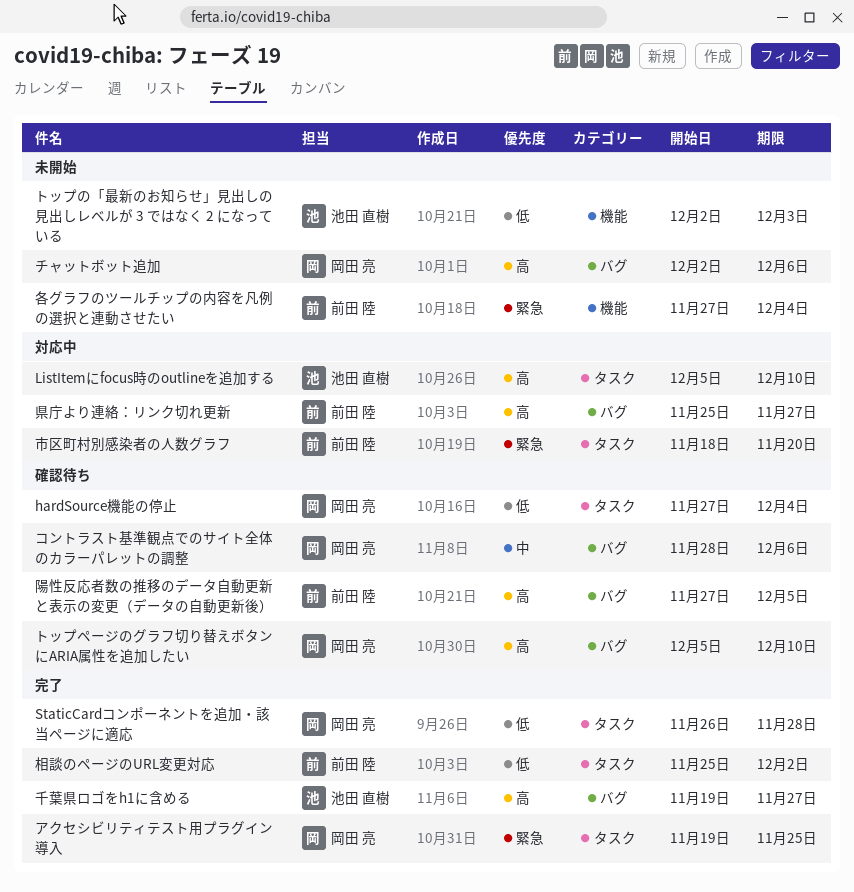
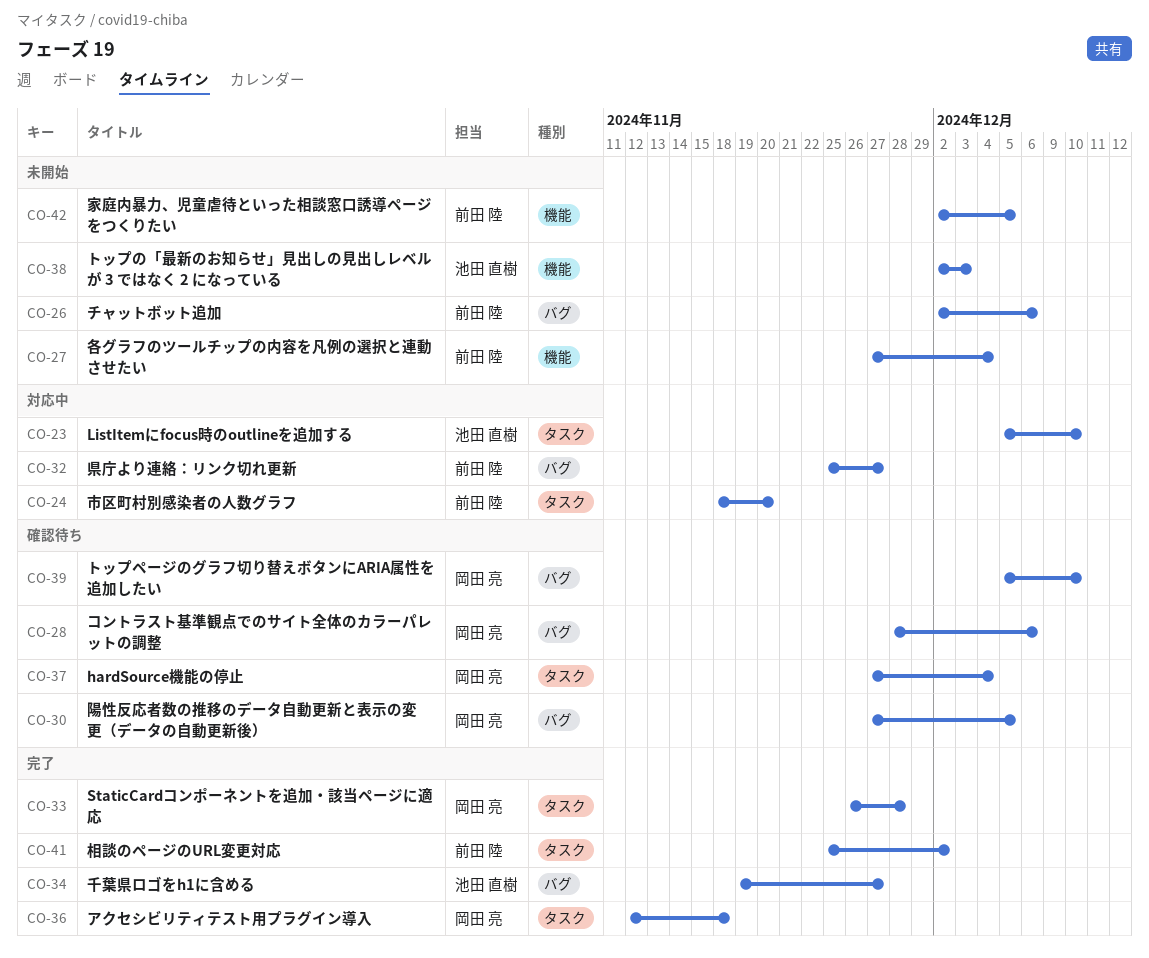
アクセシビリティテスト用プラグイン導入, start: Nov 19 -> Nov 12
アクセシビリティテスト用プラグイン導入, due: Nov 25 -> Nov 18
チャットボット追加, owner: 岡田 亮 -> 前田 陸
家庭内暴力、児童虐待といった相談窓口誘導ページをつくりたい: none -> present
陽性反応者数の推移のデータ自動更新と表示の変更（データの自動更新後）, owner: 前田 陸 -> 岡田 亮

